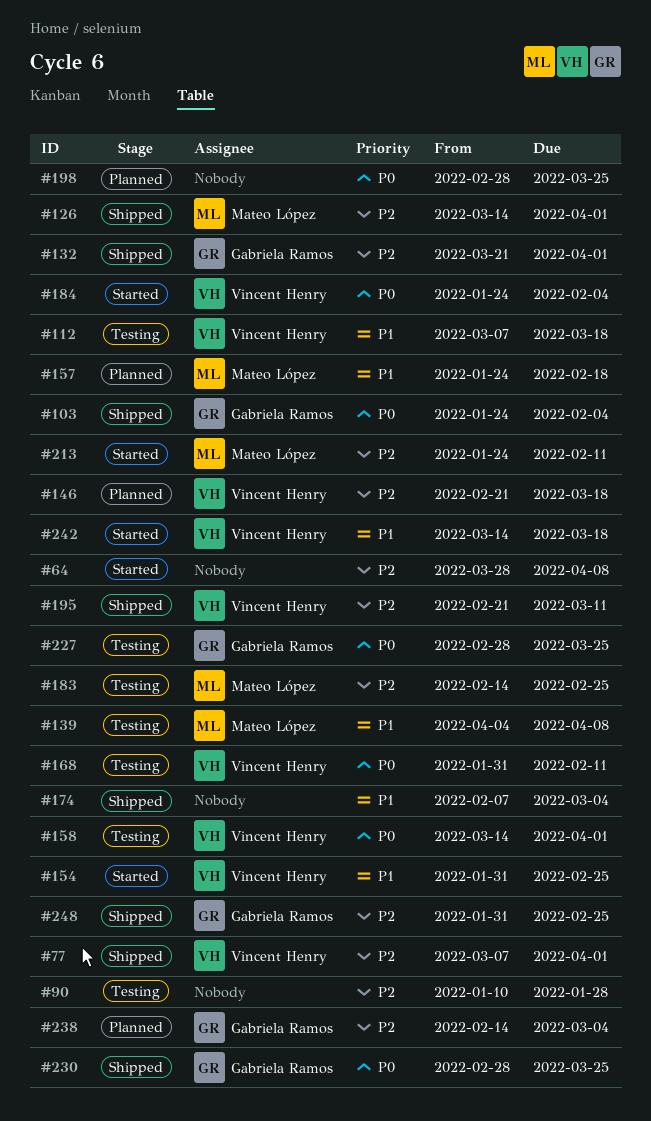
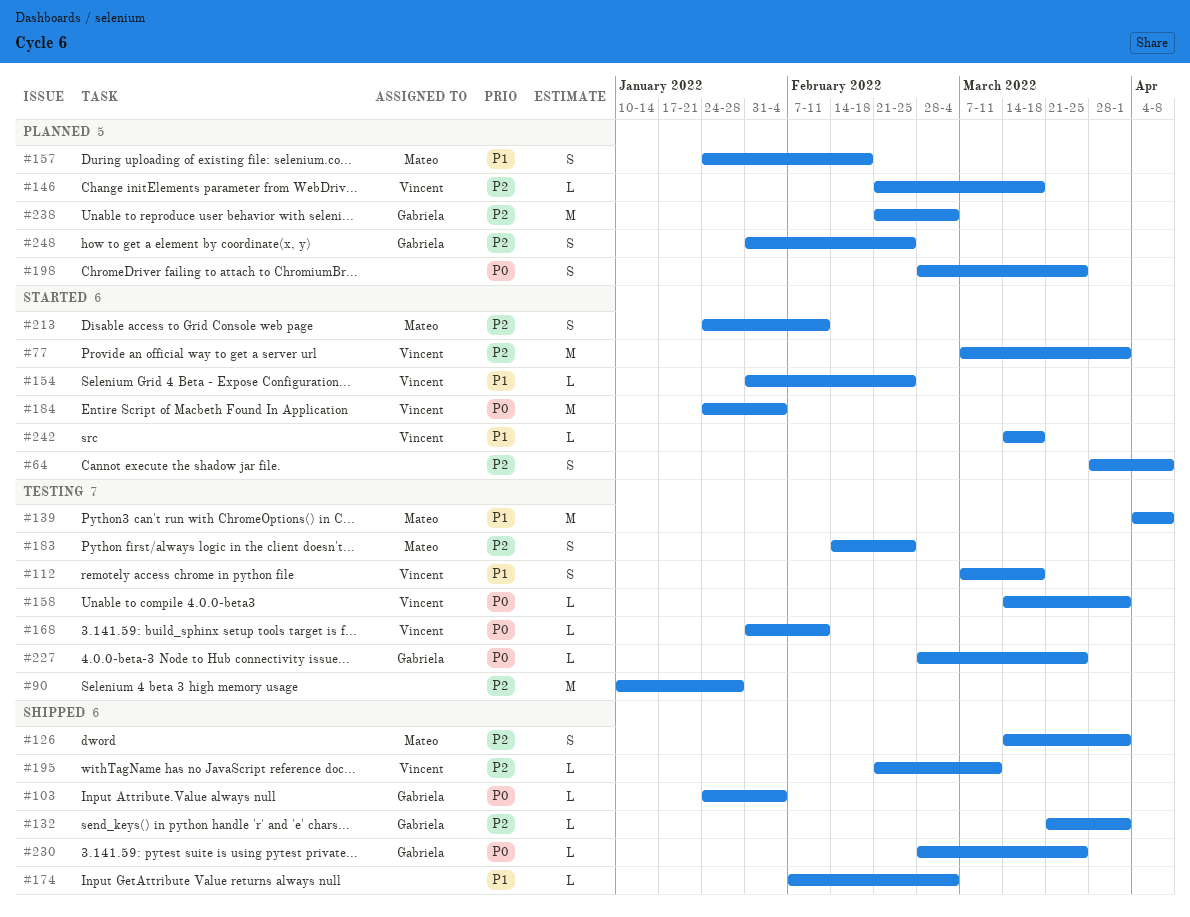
#77, status: Shipped -> Started
#238, start: Feb 14 -> Feb 21
#248, status: Shipped -> Planned

